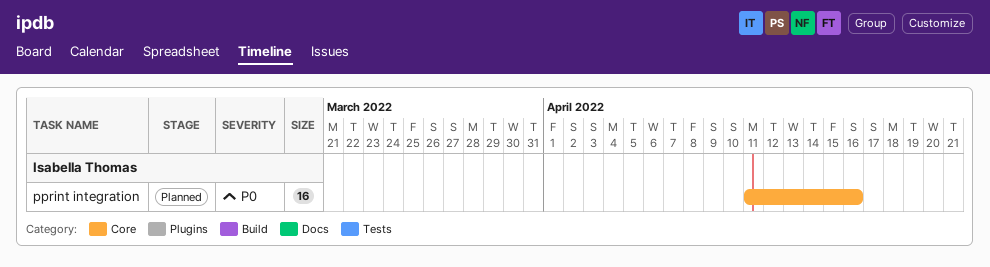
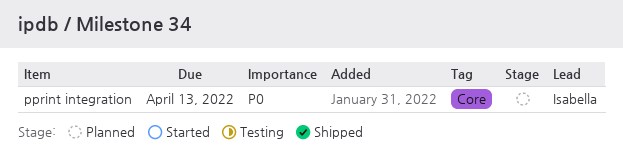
pprint integration, due: Apr 16 -> Apr 13

